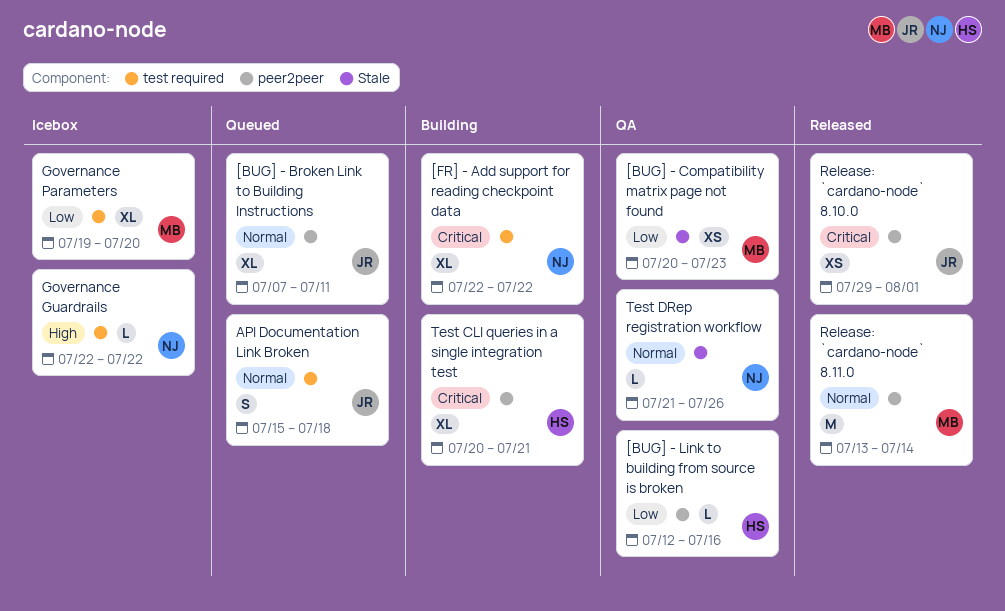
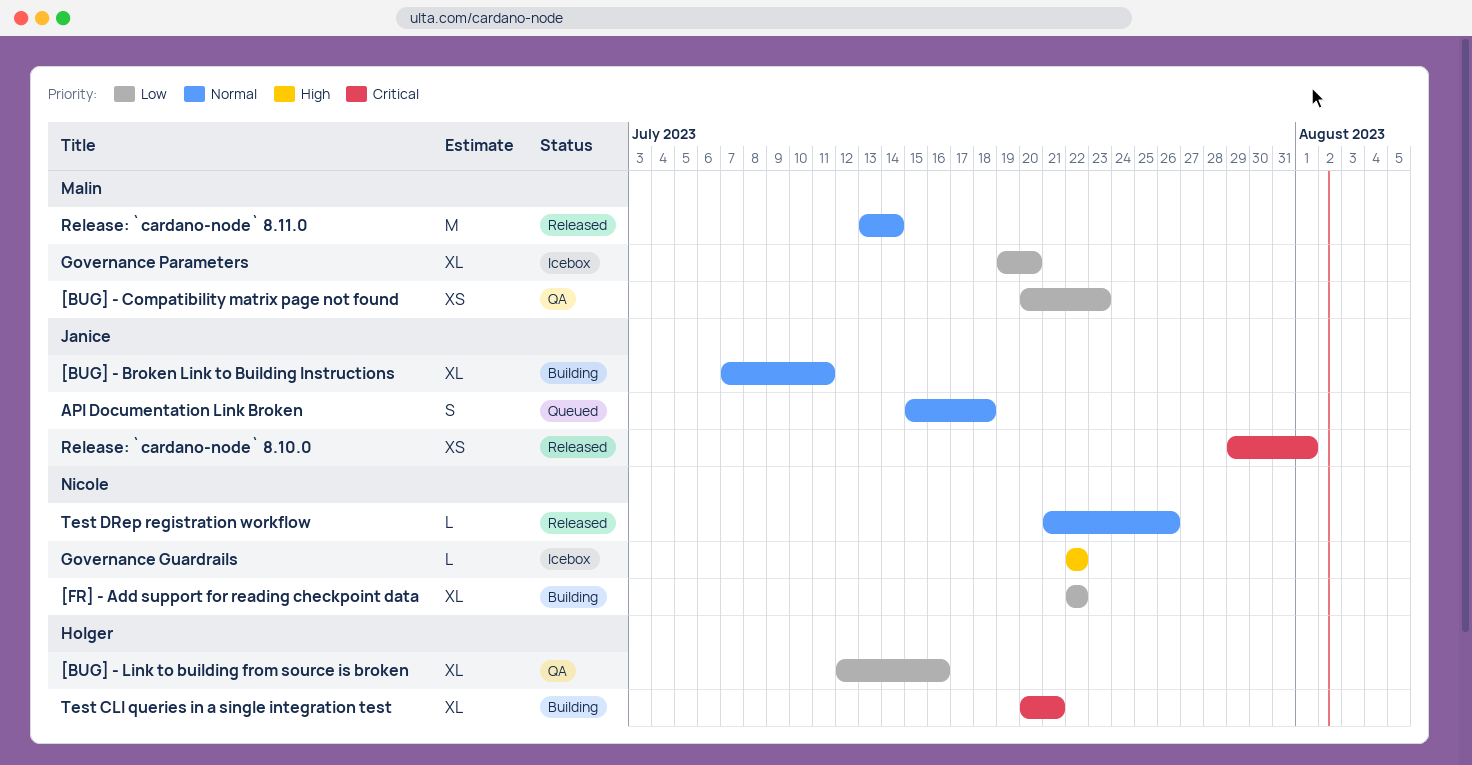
[BUG] - Broken Link to Building Instructions, status: Queued -> Building
[BUG] - Link to building from source is broken, estimate: L -> XL
[FR] - Add support for reading checkpoint data, priority: Critical -> Low
Test DRep registration workflow, status: QA -> Released

